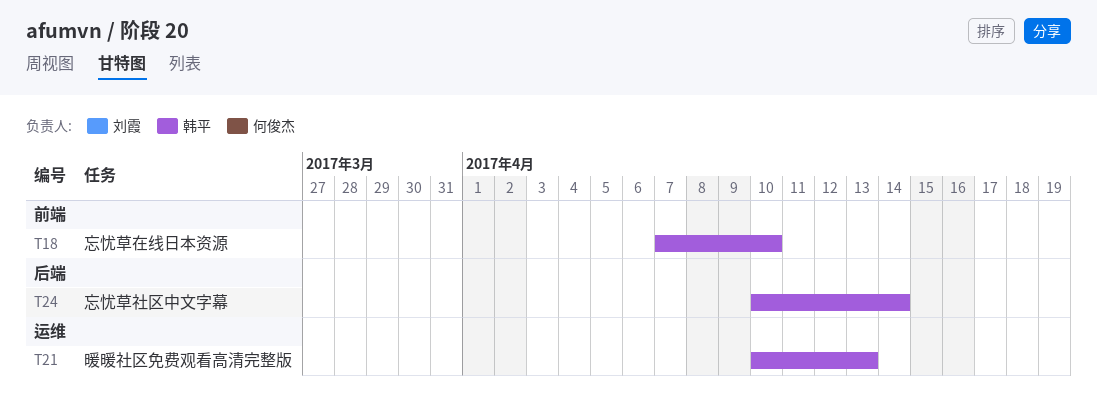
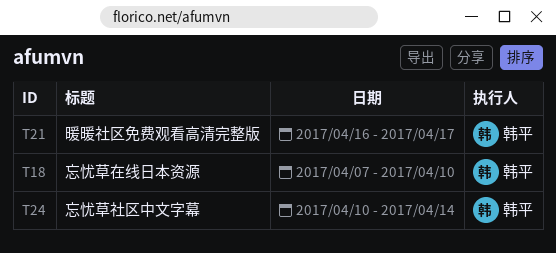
T21, start: Apr 10 -> Apr 16
T21, due: Apr 13 -> Apr 17

